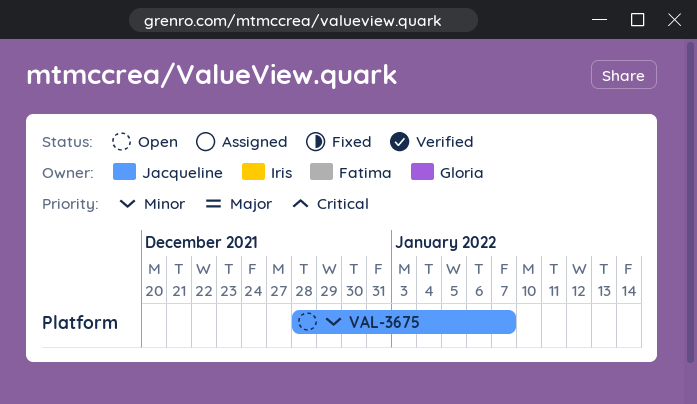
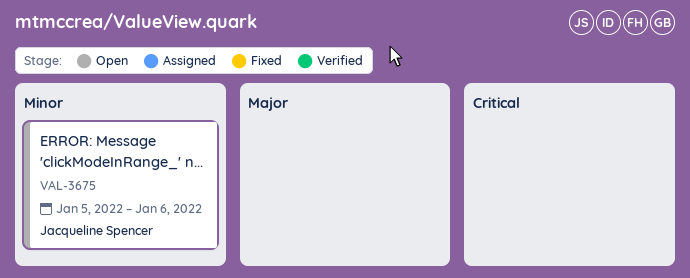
VAL-3675, start: Dec 28 -> Jan 5
VAL-3675, due: Jan 7 -> Jan 6

